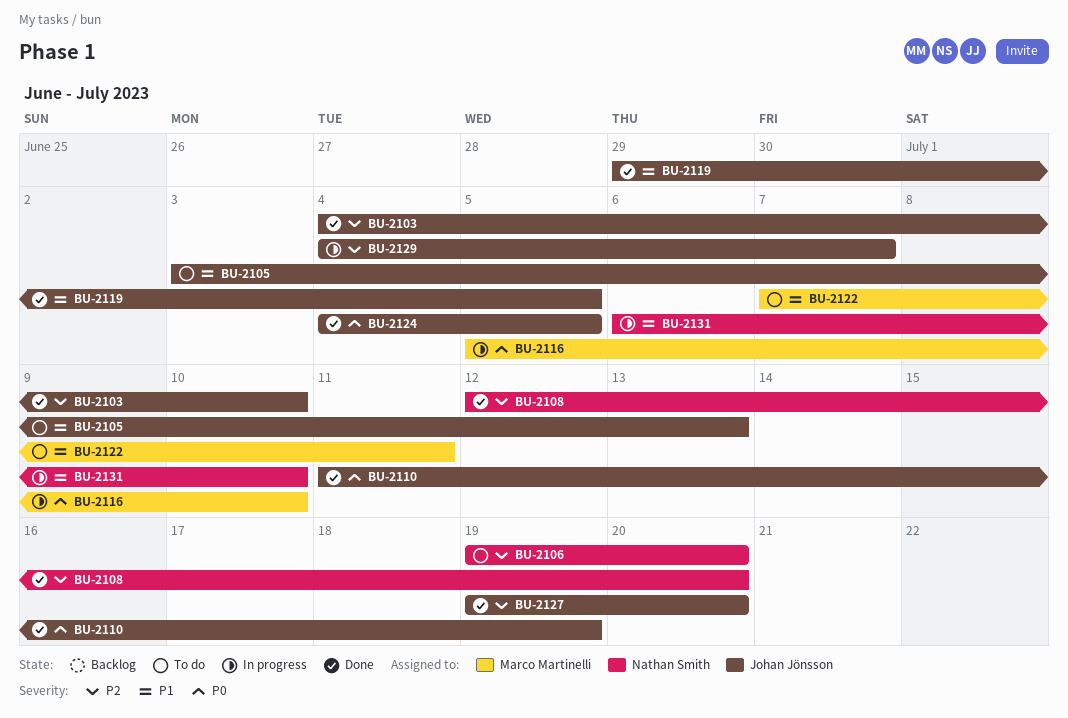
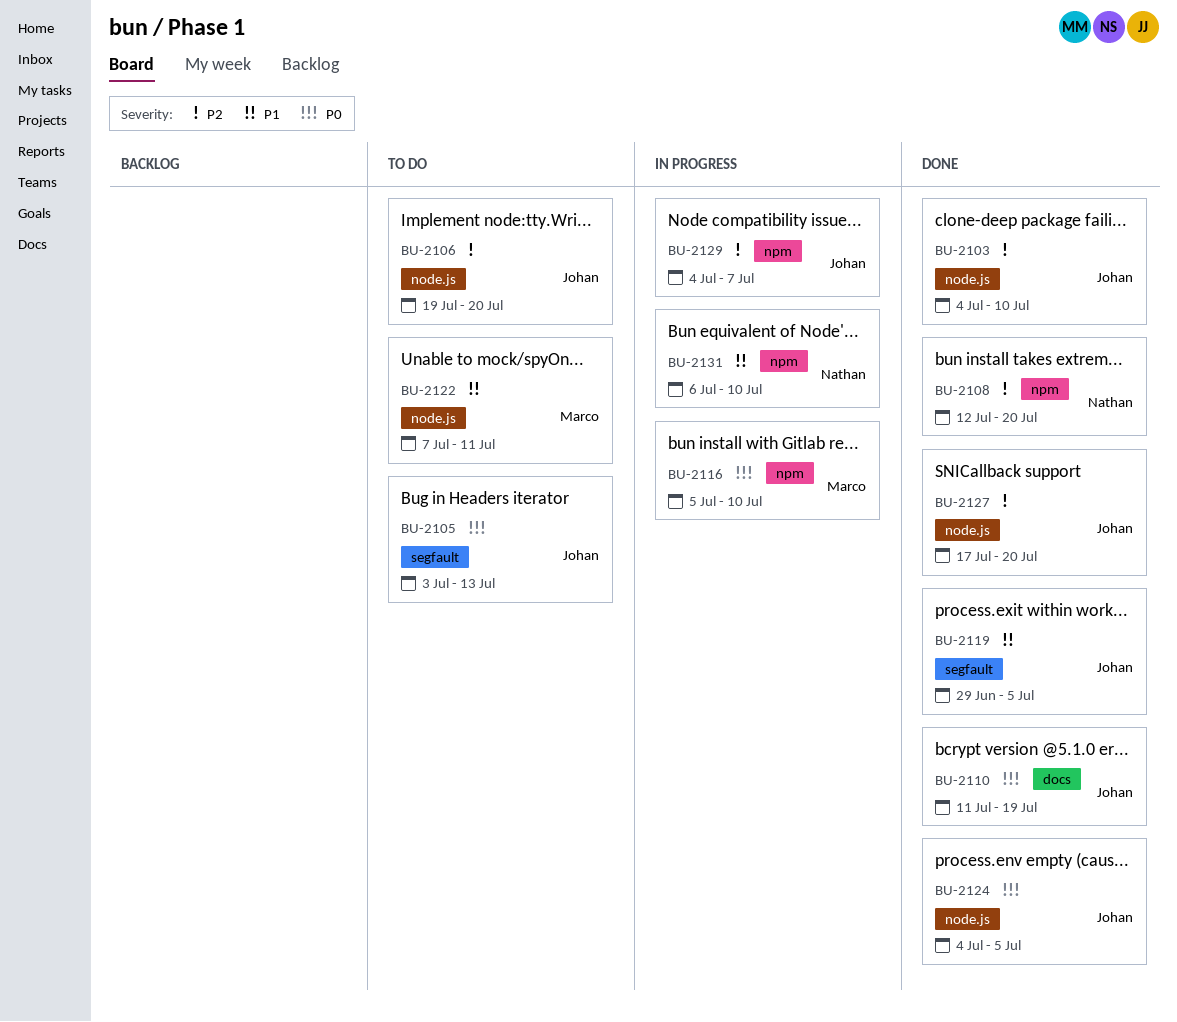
BU-2105, priority: P1 -> P0
BU-2106, owner: Nathan Smith -> Johan Jönsson
BU-2127, start: Jul 19 -> Jul 17

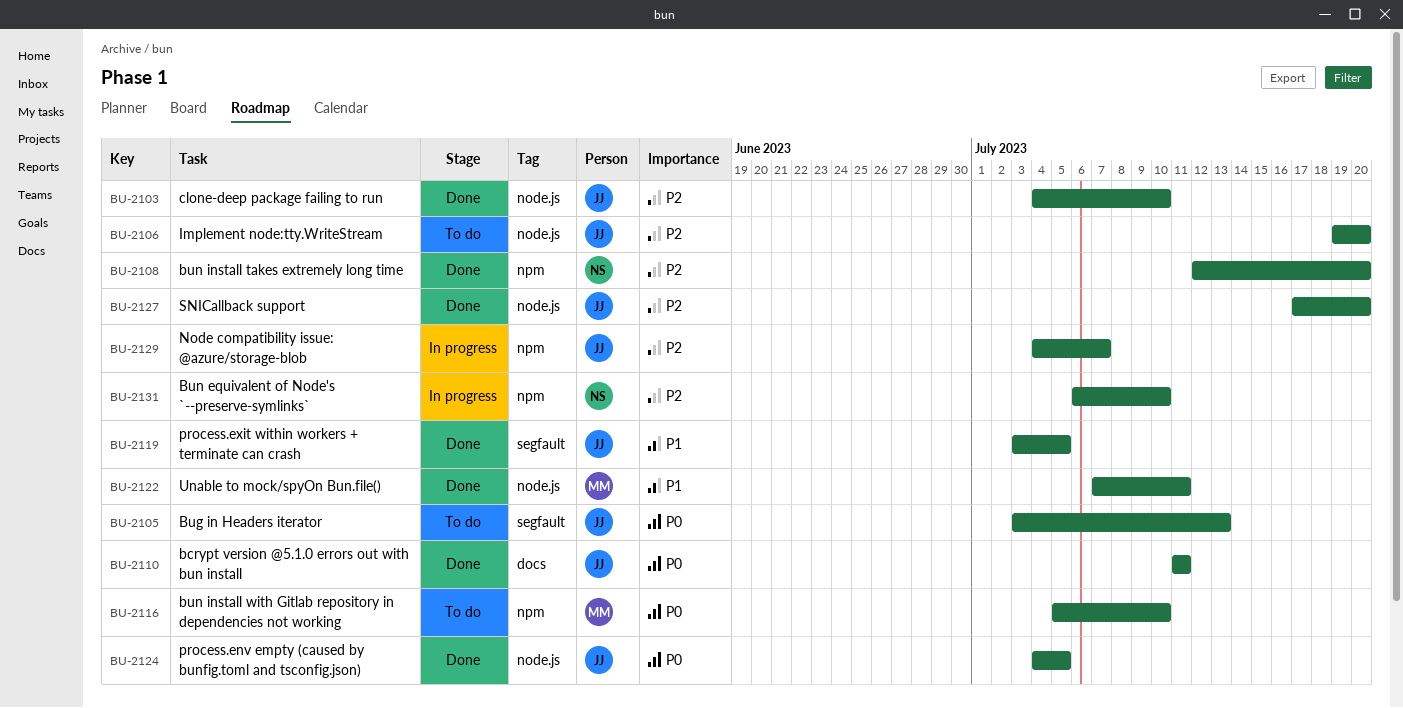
BU-2110, due: Jul 19 -> Jul 11
BU-2116, status: In progress -> To do
BU-2119, start: Jun 29 -> Jul 3
BU-2122, status: To do -> Done
BU-2131, priority: P1 -> P2

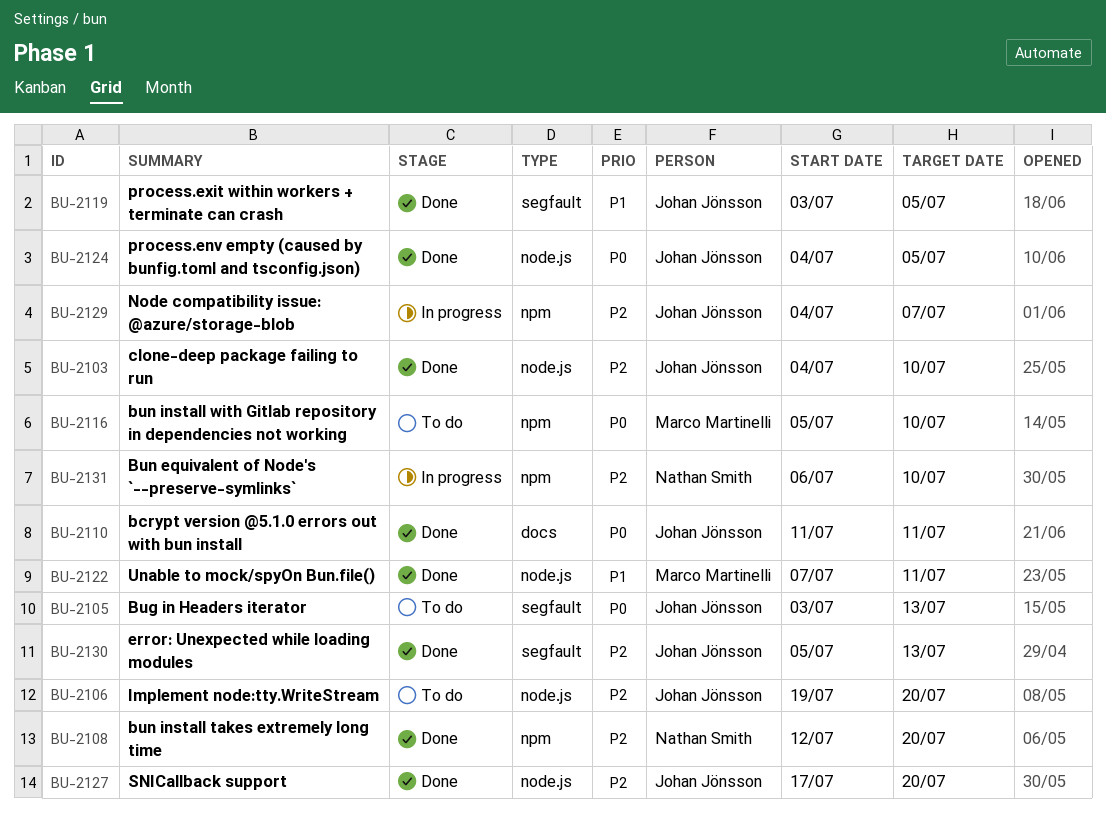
BU-2130: none -> present

